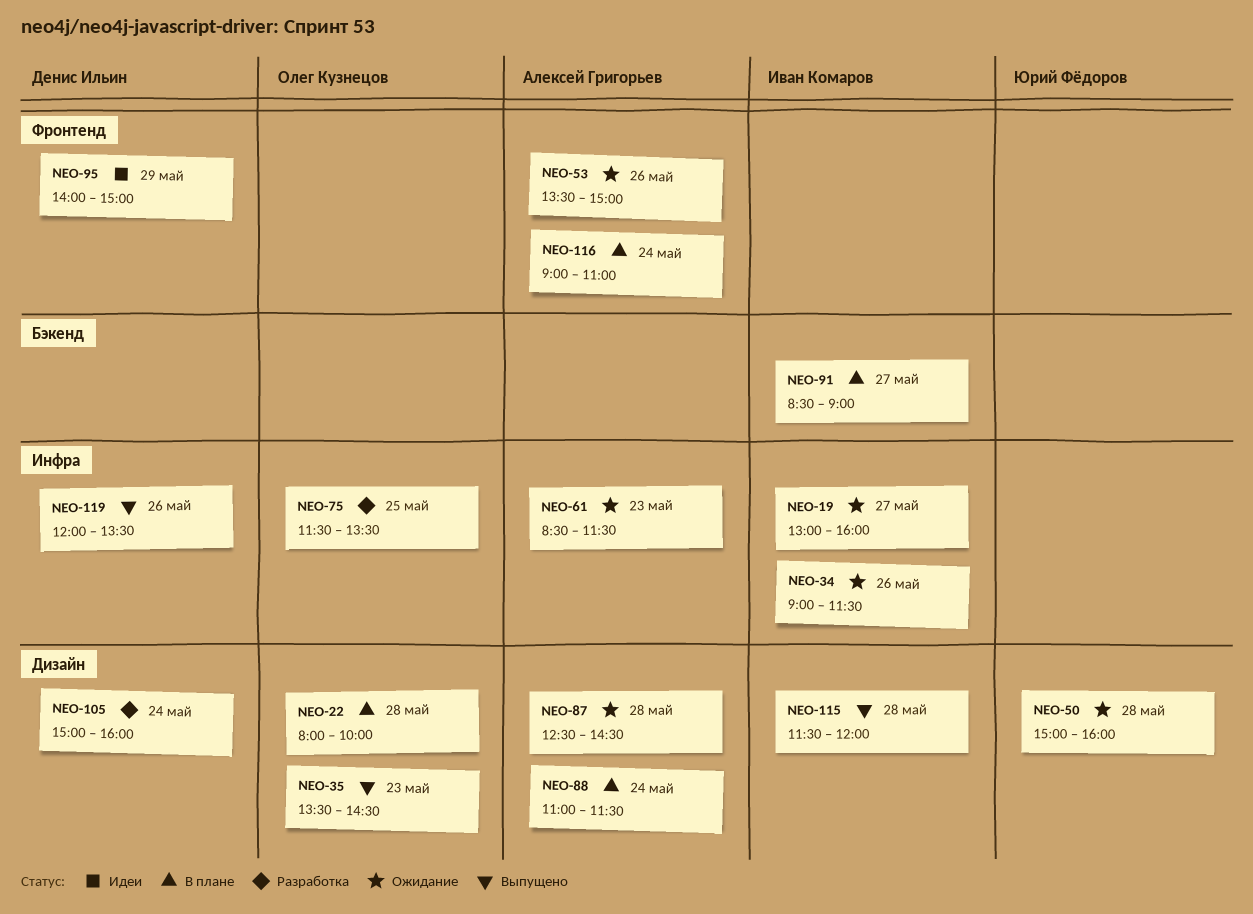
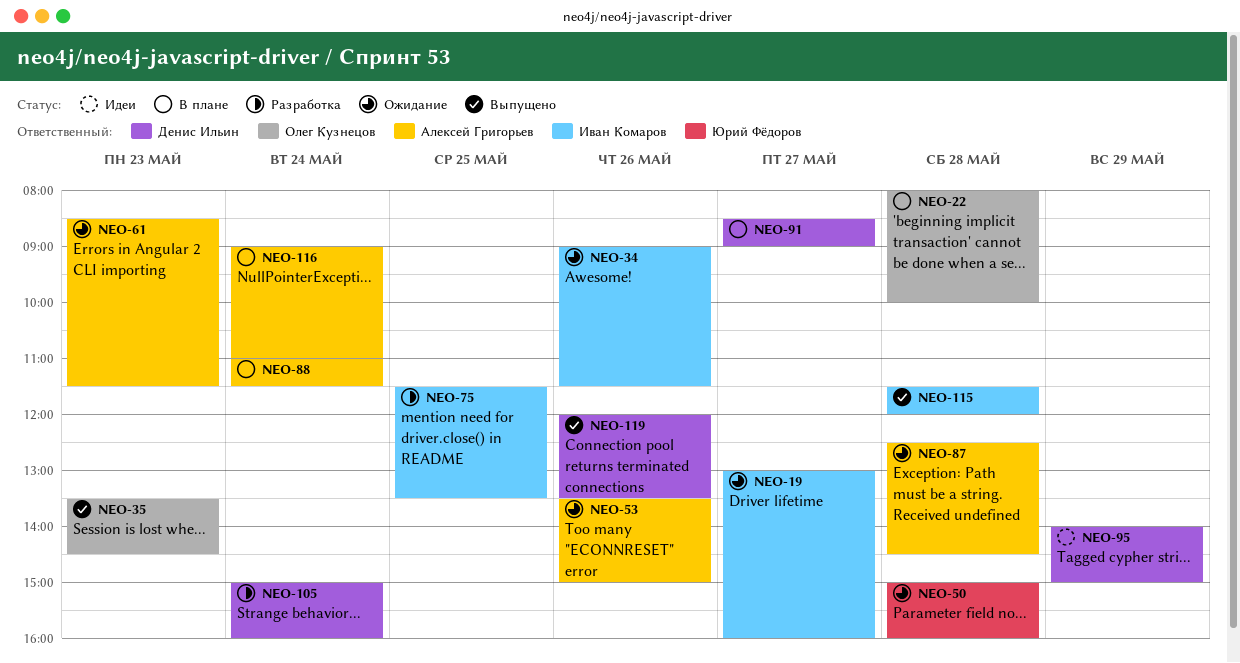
NEO-75, owner: Олег Кузнецов -> Иван Комаров
NEO-91, owner: Иван Комаров -> Денис Ильин

